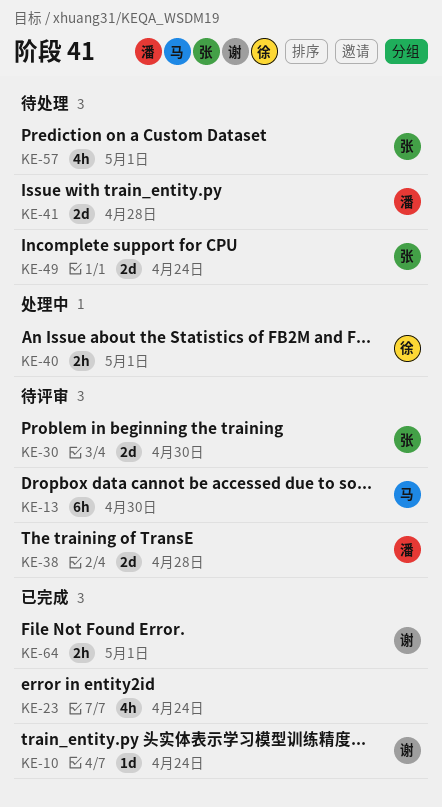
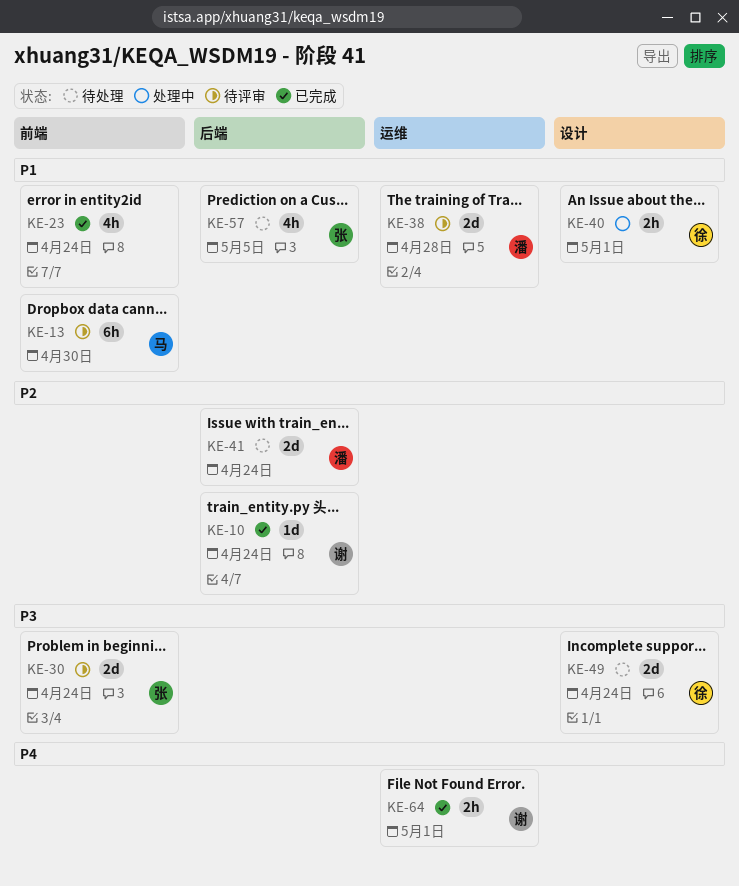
KE-30, due: Apr 30 -> Apr 24
KE-41, due: Apr 28 -> Apr 24
KE-49, owner: 张 -> 徐
KE-57, due: May 1 -> May 5

